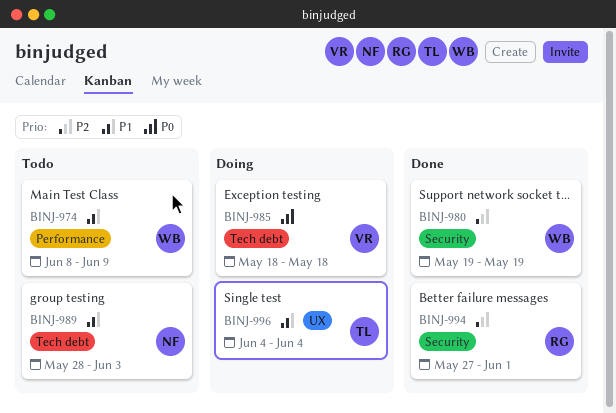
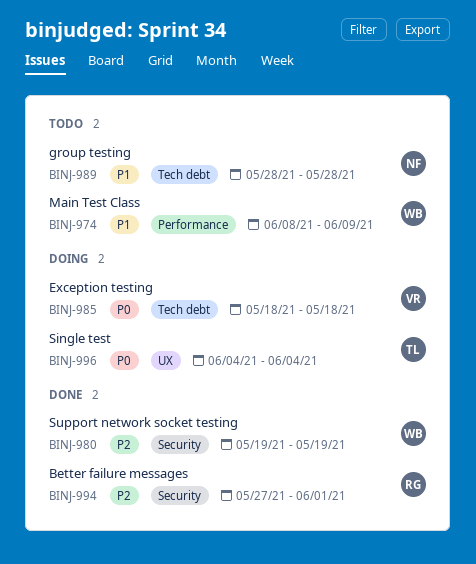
BINJ-989, due: Jun 3 -> May 28
BINJ-996, priority: P1 -> P0

